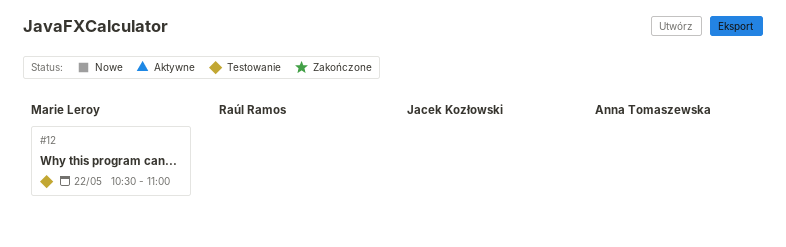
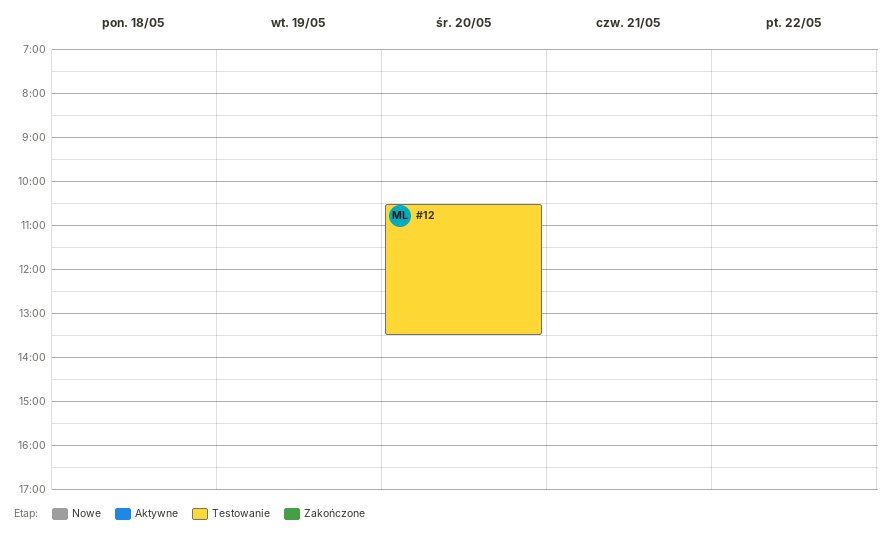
#12, day: May 22 -> May 20
#12, ends: 11:00 -> 13:30

